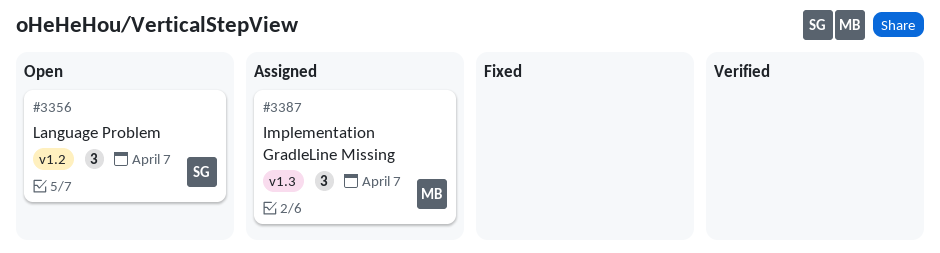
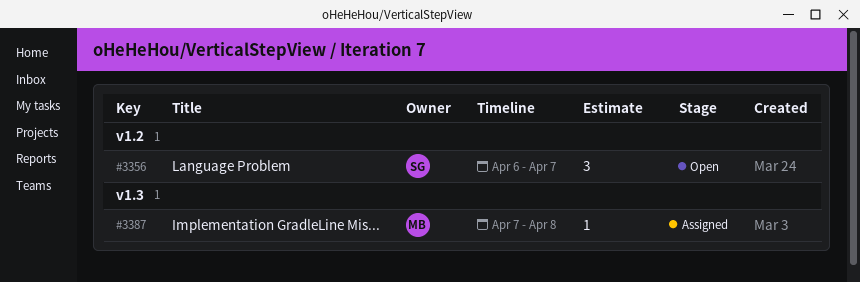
#3387, estimate: 3 -> 1
#3387, due: Apr 7 -> Apr 8

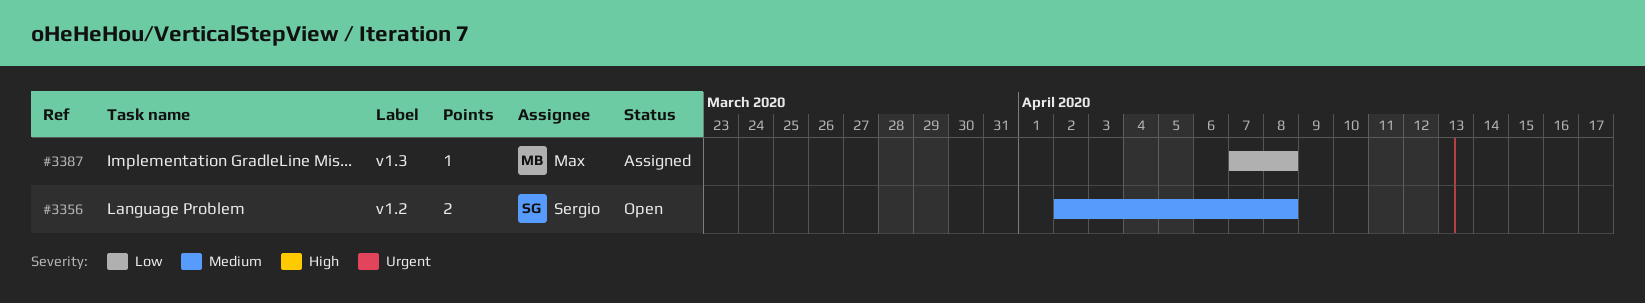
#3356, estimate: 3 -> 2
#3356, start: Apr 6 -> Apr 2
#3356, due: Apr 7 -> Apr 8

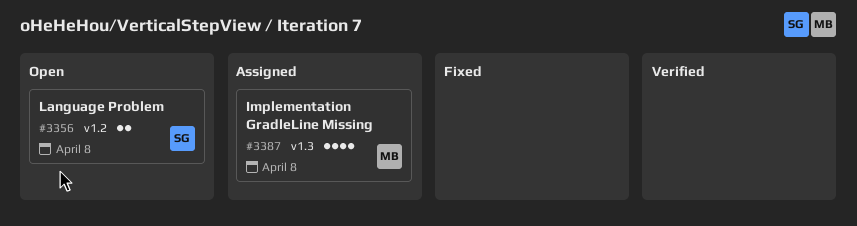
#3387, estimate: 1 -> 4

